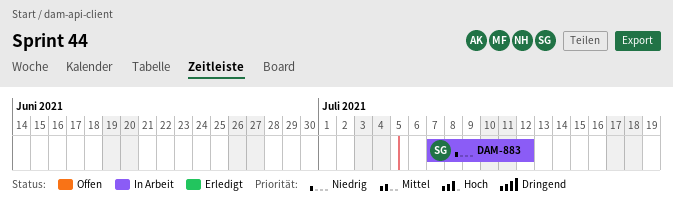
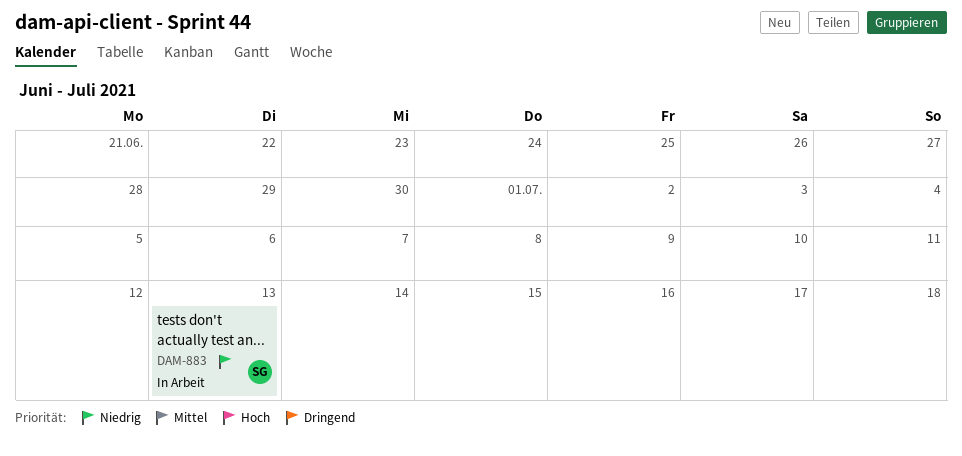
DAM-883, due: Jul 12 -> Jul 13

